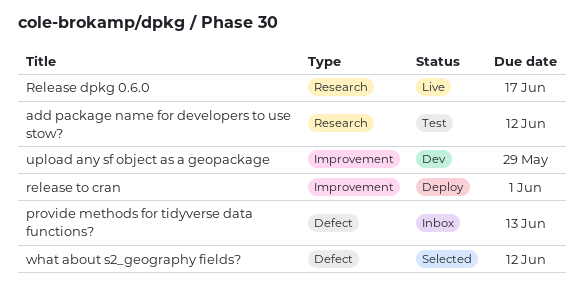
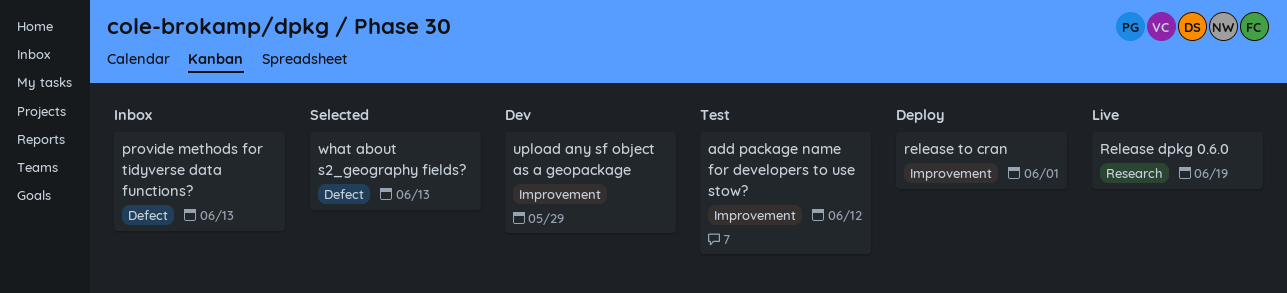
add package name for developers to use stow?, label: Research -> Improvement
Release dpkg 0.6.0, due: Jun 17 -> Jun 19
what about s2_geography fields?, due: Jun 12 -> Jun 13

